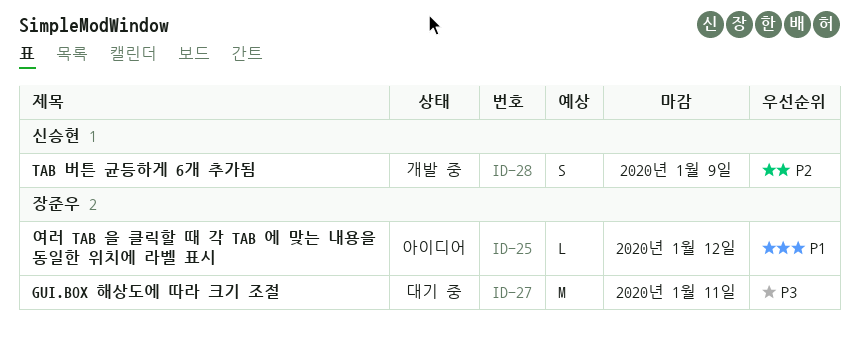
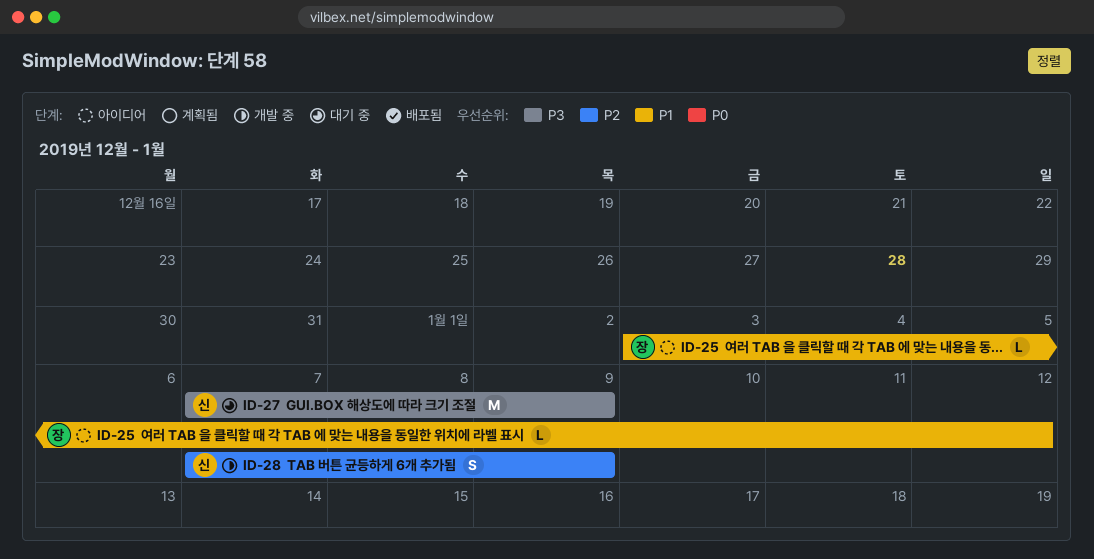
ID-27, owner: 장준우 -> 신승현
ID-27, due: Jan 11 -> Jan 9

